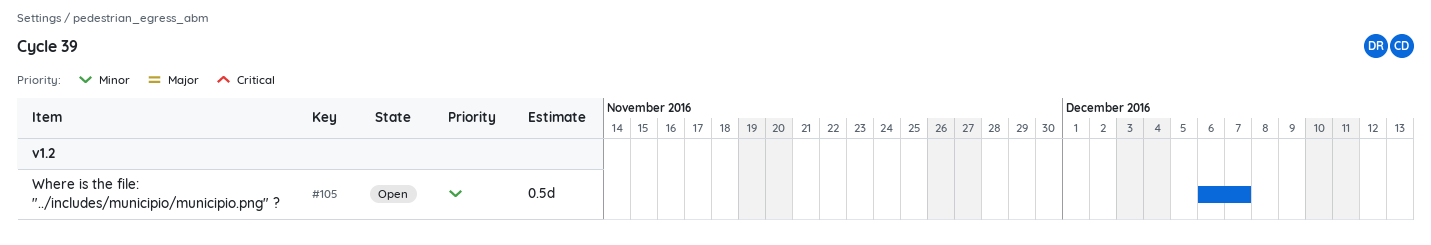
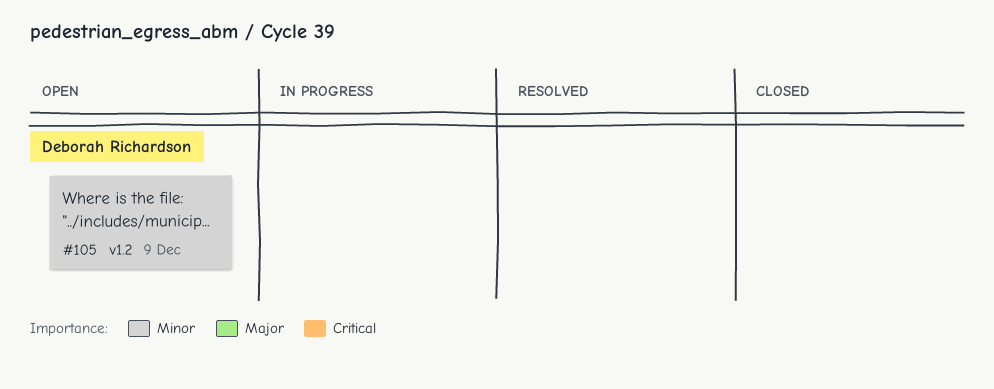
#105, due: Dec 7 -> Dec 9

